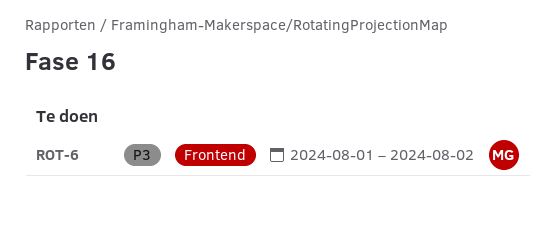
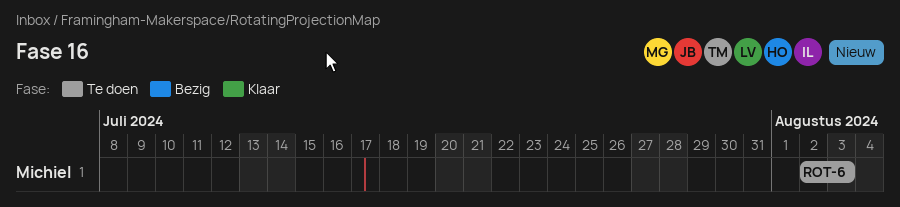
ROT-6, start: Aug 1 -> Aug 2
ROT-6, due: Aug 2 -> Aug 3

